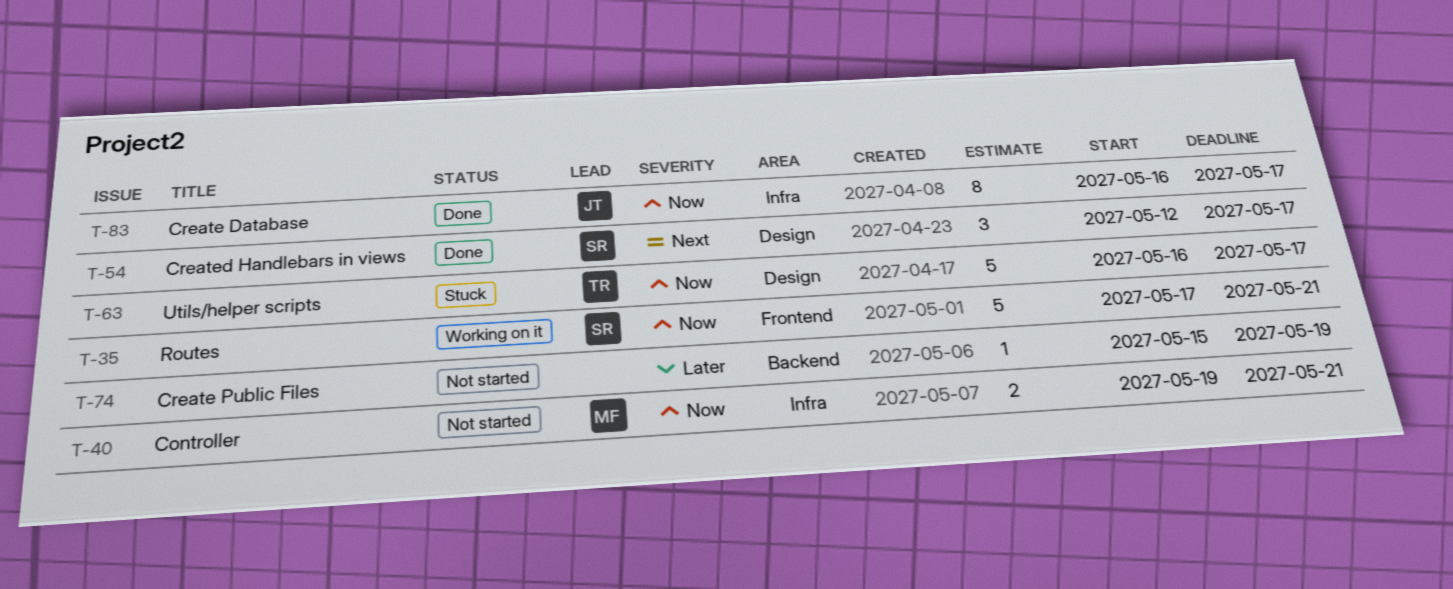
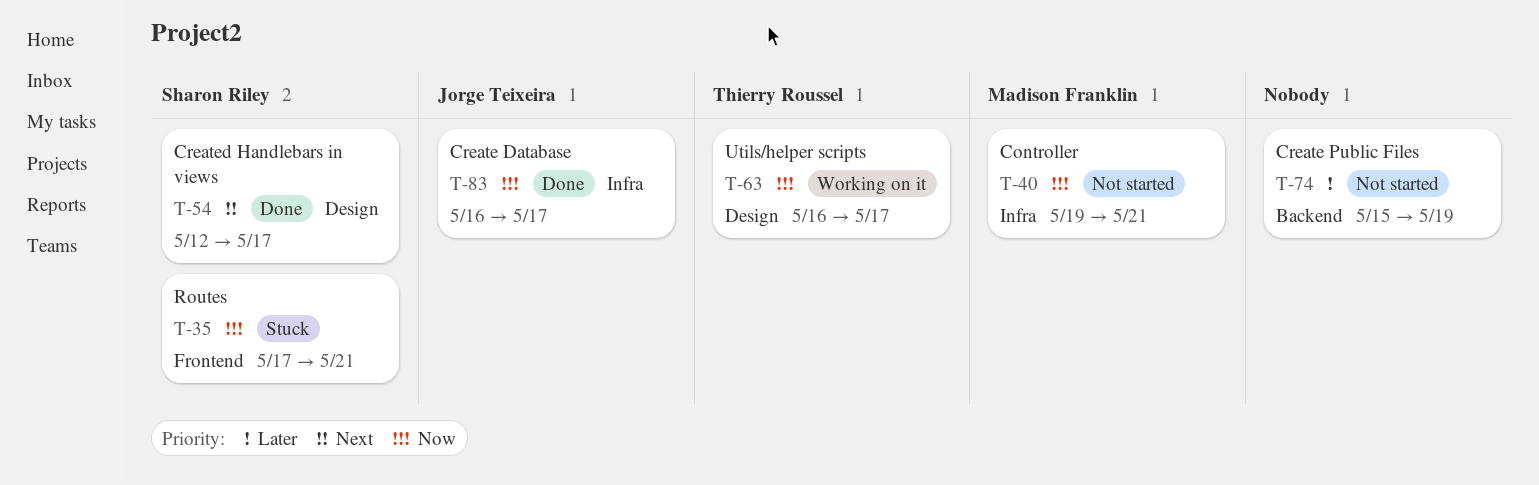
T-35, status: Working on it -> Stuck
T-63, status: Stuck -> Working on it

